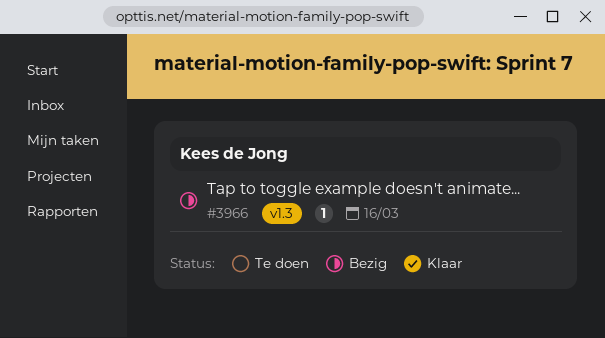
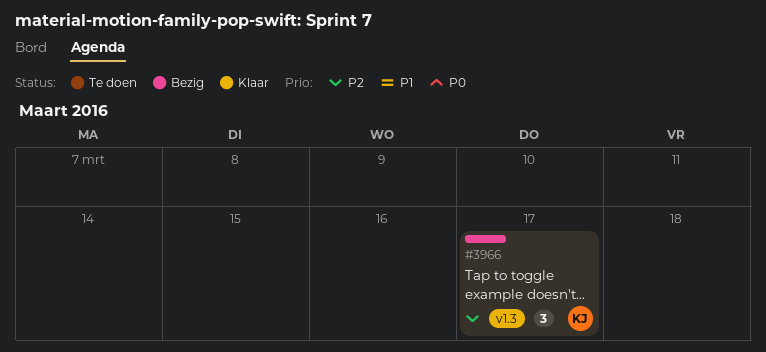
#3966, estimate: 1 -> 3
#3966, due: Mar 16 -> Mar 17

